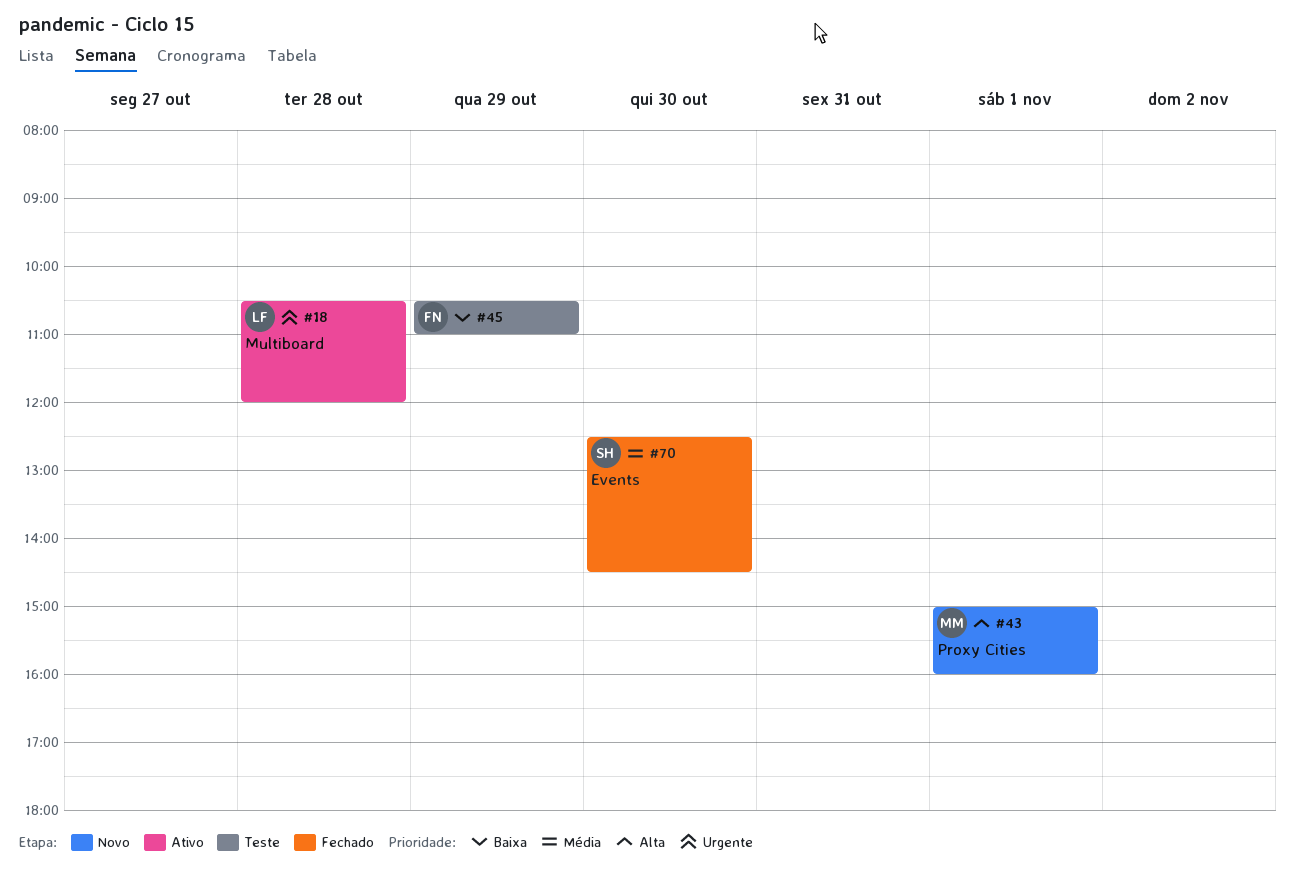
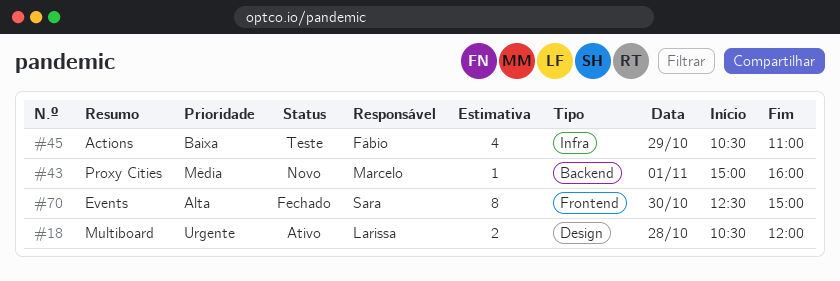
#43, priority: Alta -> Média
#70, priority: Média -> Alta
#70, ends: 14:30 -> 15:00

